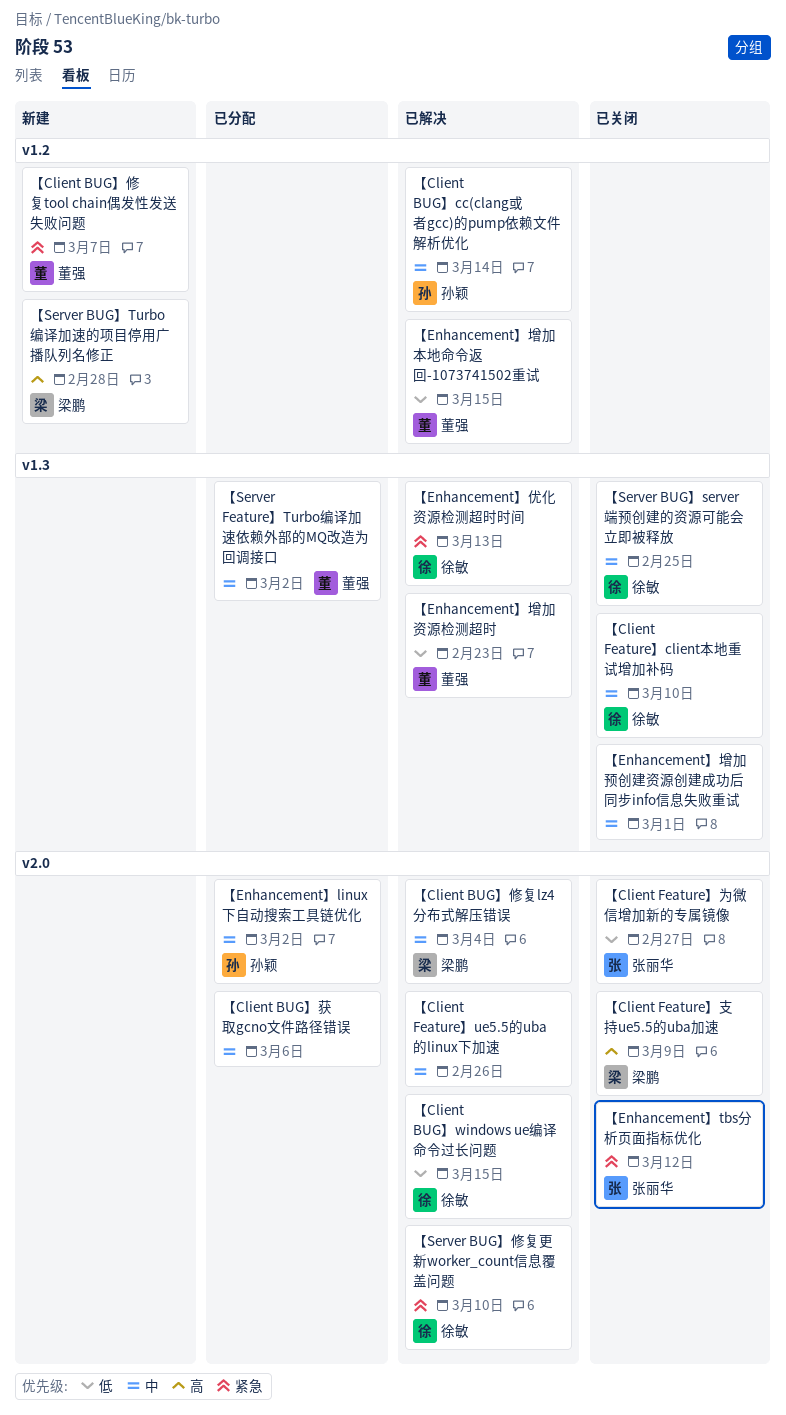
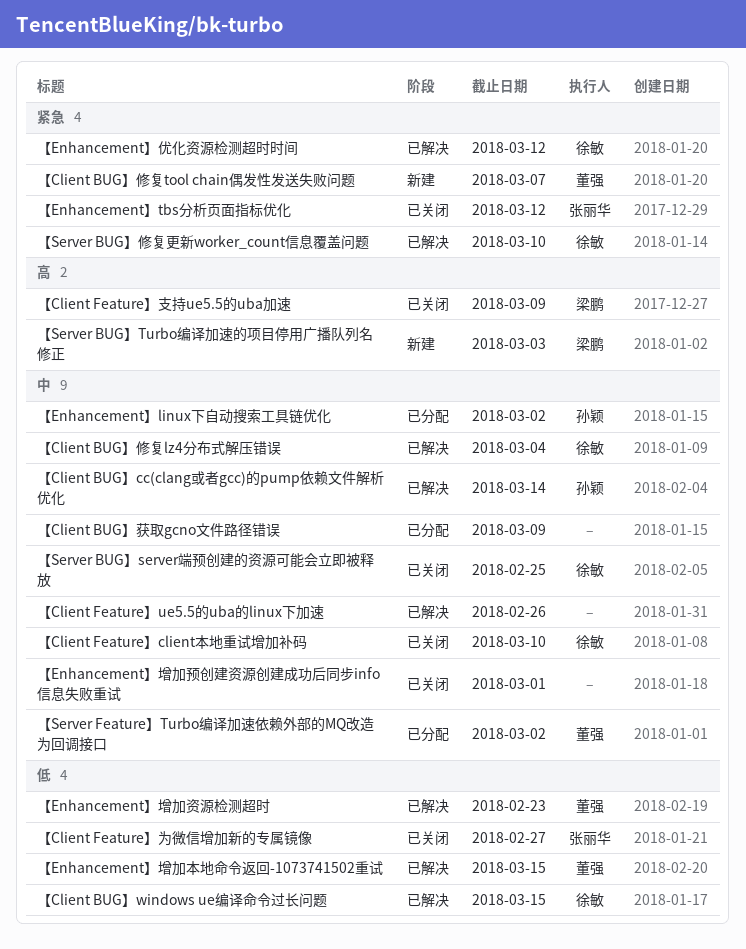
【Client BUG】修复lz4分布式解压错误, owner: 梁鹏 -> 徐敏
【Client BUG】获取gcno文件路径错误, due: Mar 6 -> Mar 9
【Enhancement】优化资源检测超时时间, due: Mar 13 -> Mar 12
【Server BUG】Turbo编译加速的项目停用广播队列名修正, due: Feb 28 -> Mar 3

